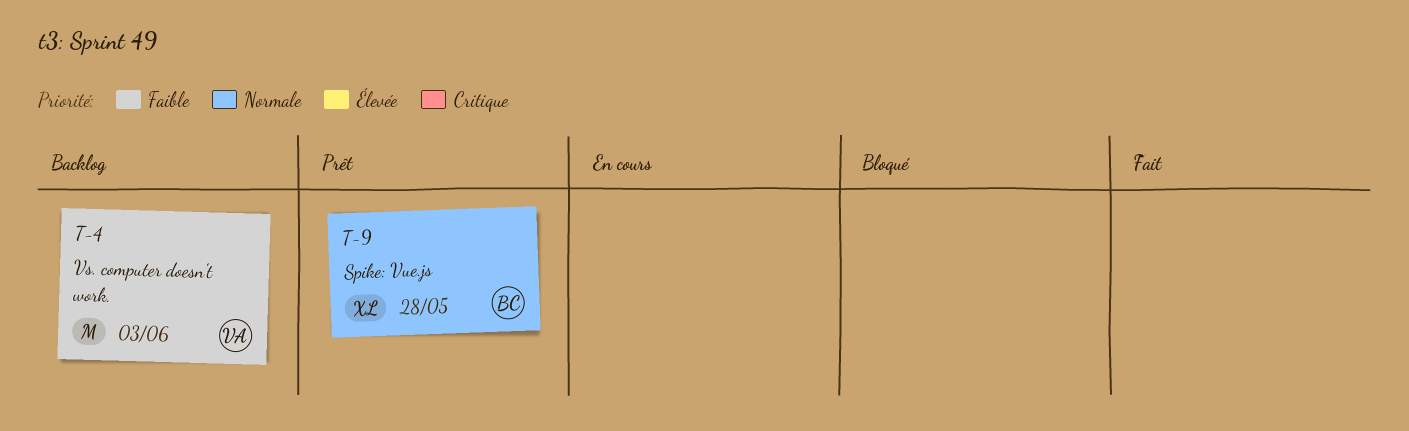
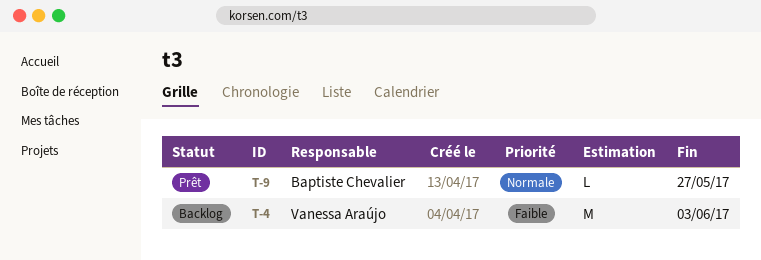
T-9, estimate: XL -> L
T-9, due: May 28 -> May 27

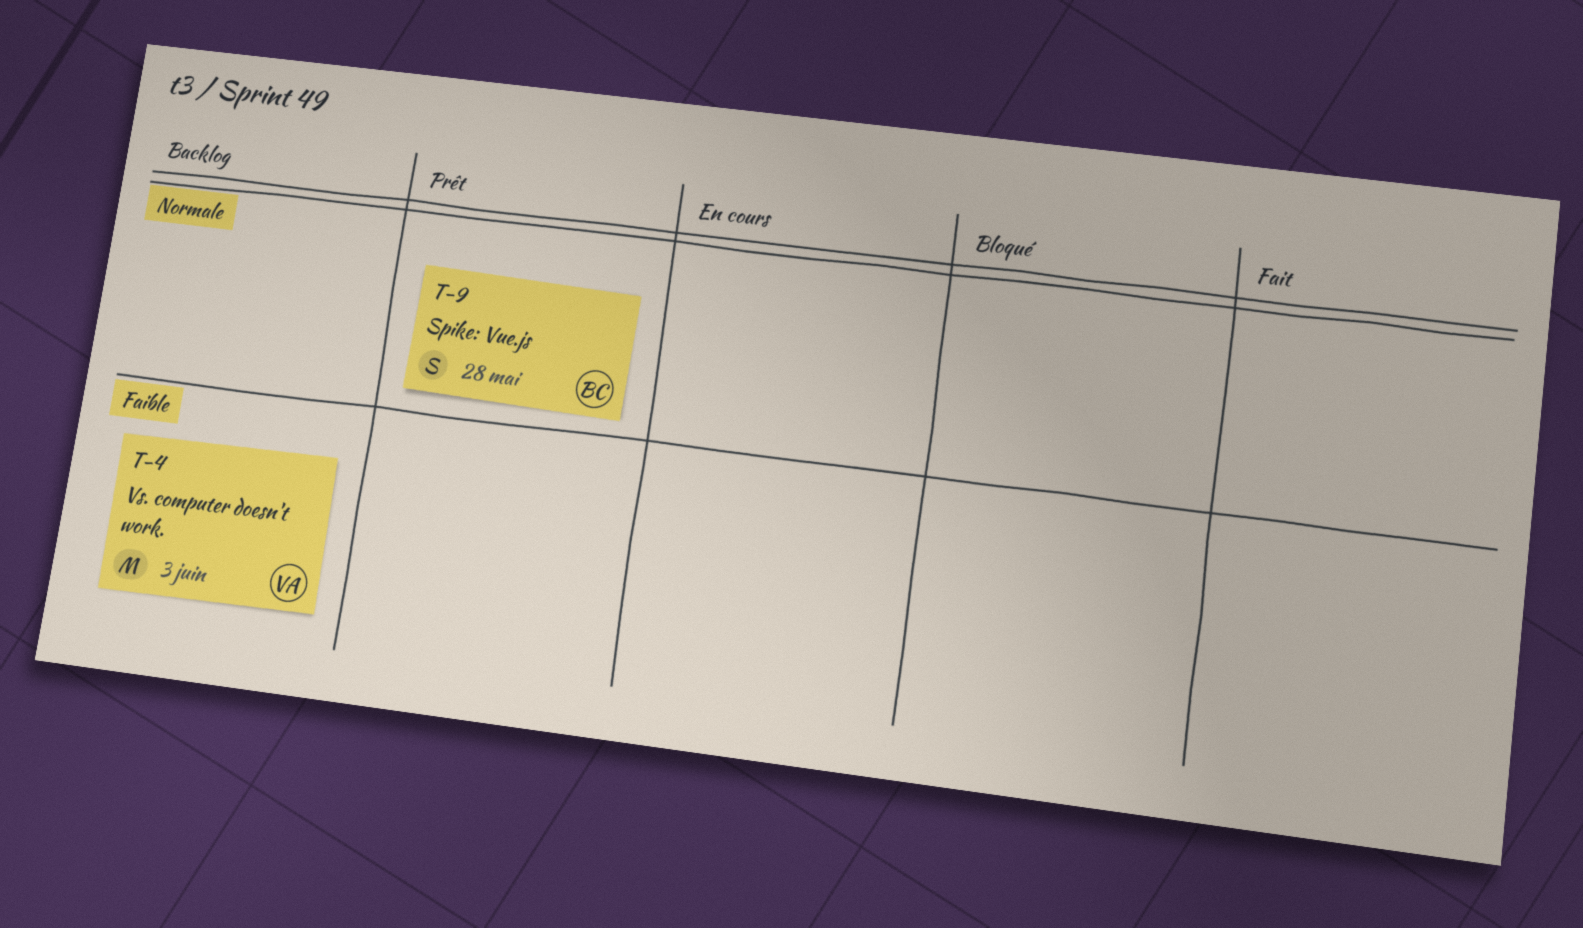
T-9, estimate: L -> S
T-9, due: May 27 -> May 28

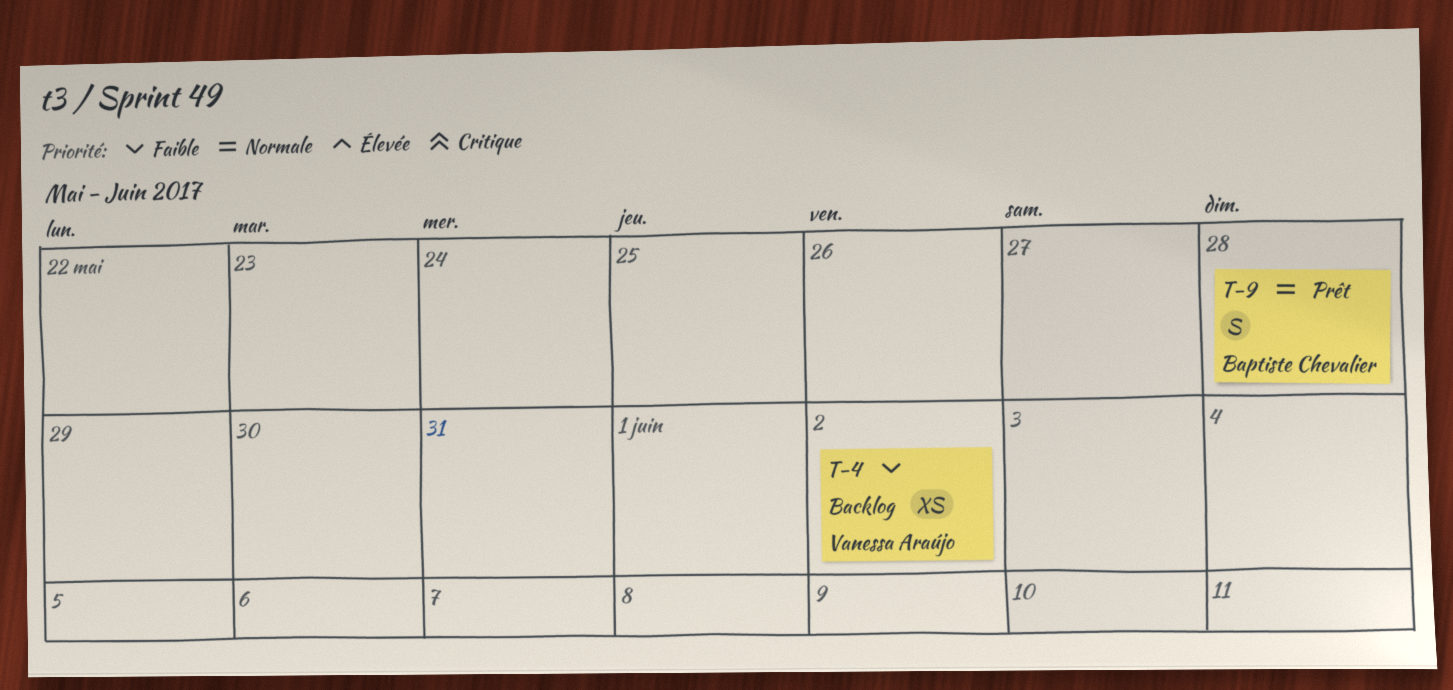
T-4, estimate: M -> XS
T-4, due: Jun 3 -> Jun 2

